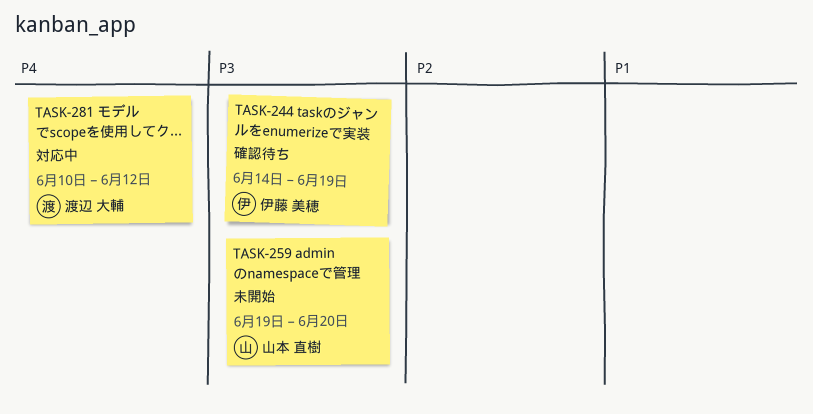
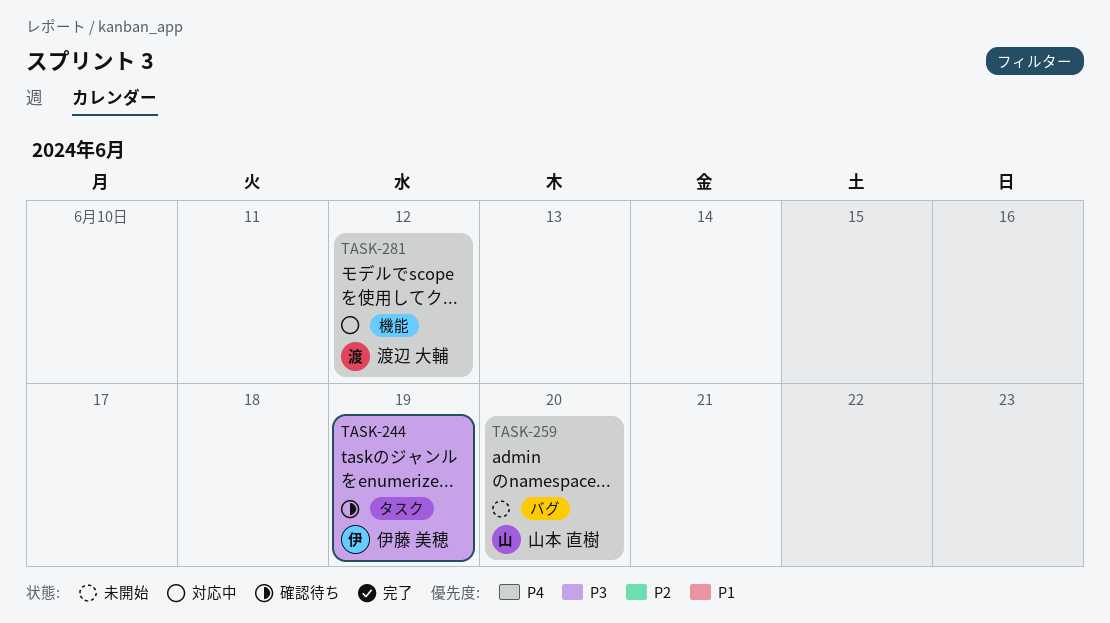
TASK-259, priority: P3 -> P4

